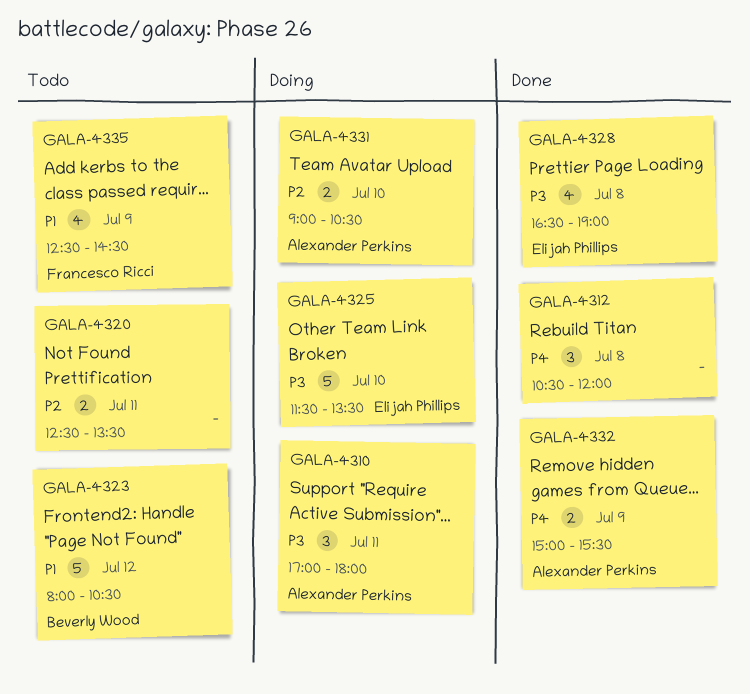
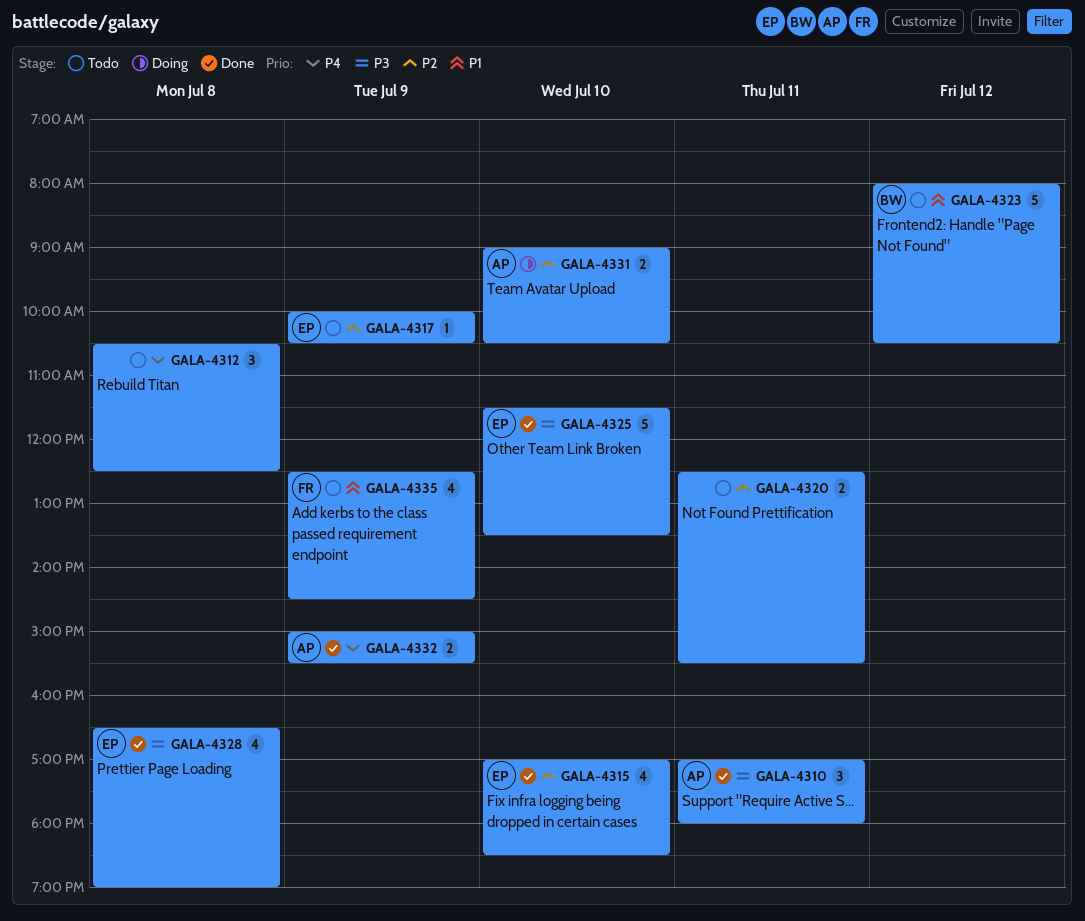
GALA-4310, status: Doing -> Done
GALA-4312, status: Done -> Todo
GALA-4312, ends: 12:00 -> 12:30
GALA-4315: none -> present
GALA-4317: none -> present
GALA-4320, ends: 13:30 -> 15:30
GALA-4325, status: Doing -> Done

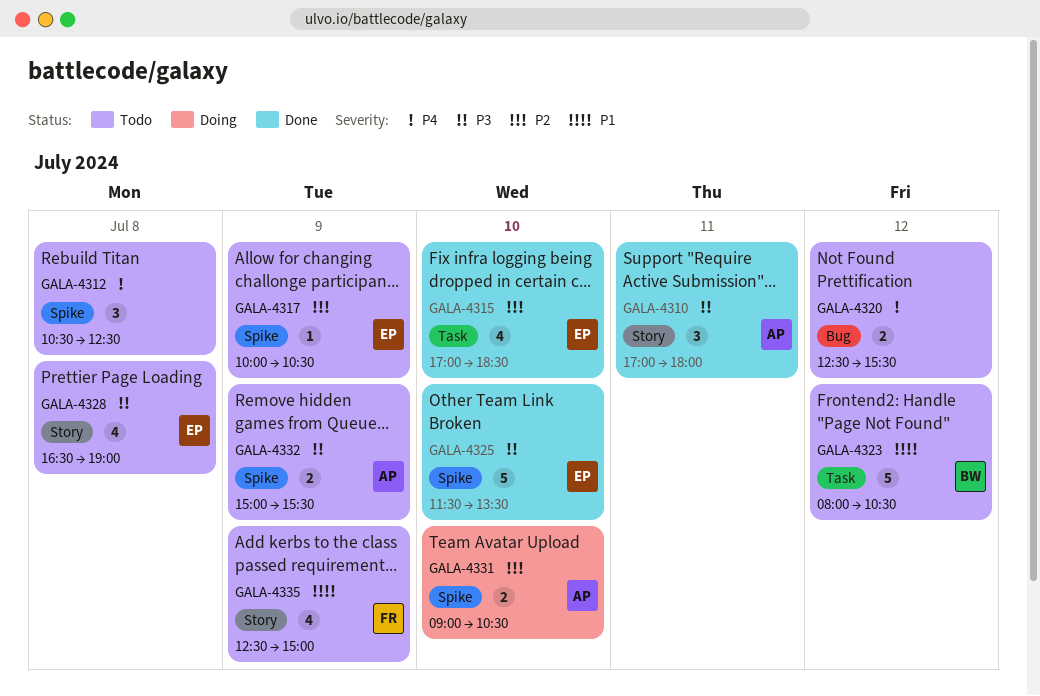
GALA-4320, priority: P2 -> P4
GALA-4320, day: Jul 11 -> Jul 12
GALA-4328, status: Done -> Todo
GALA-4332, status: Done -> Todo
GALA-4332, priority: P4 -> P3
GALA-4335, ends: 14:30 -> 15:00

